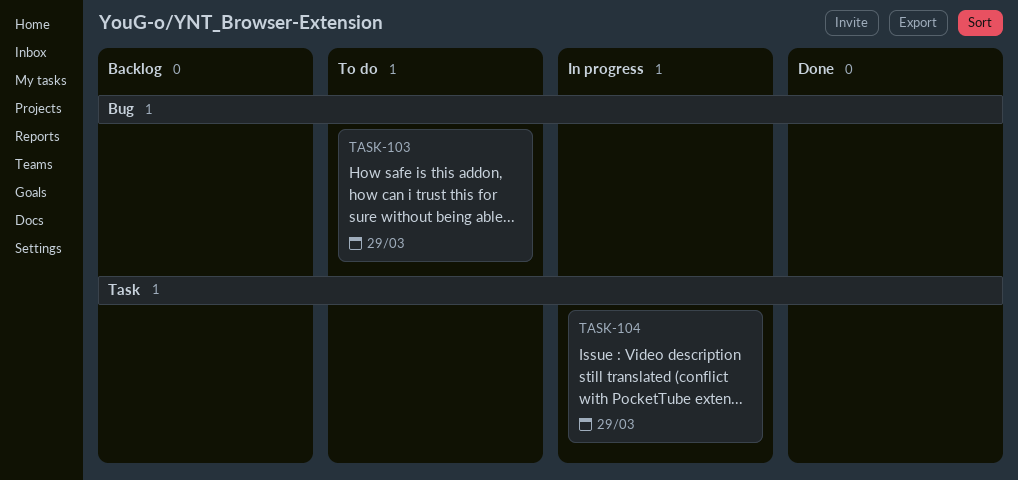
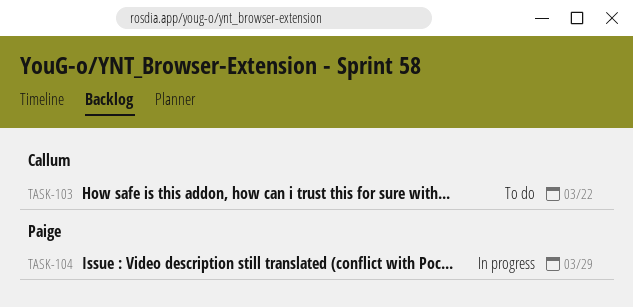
TASK-103, due: Mar 29 -> Mar 22

